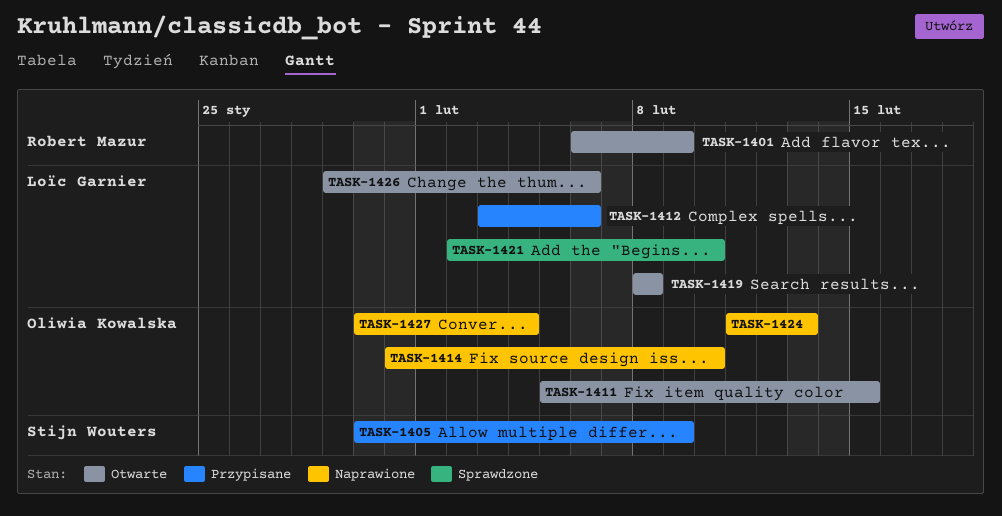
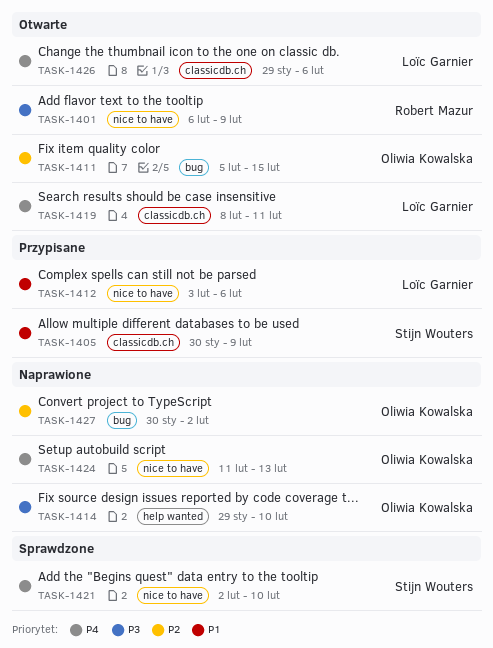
TASK-1414, start: Jan 31 -> Jan 29
TASK-1419, due: Feb 8 -> Feb 11
TASK-1421, owner: Loïc Garnier -> Stijn Wouters
TASK-1427, due: Feb 4 -> Feb 2

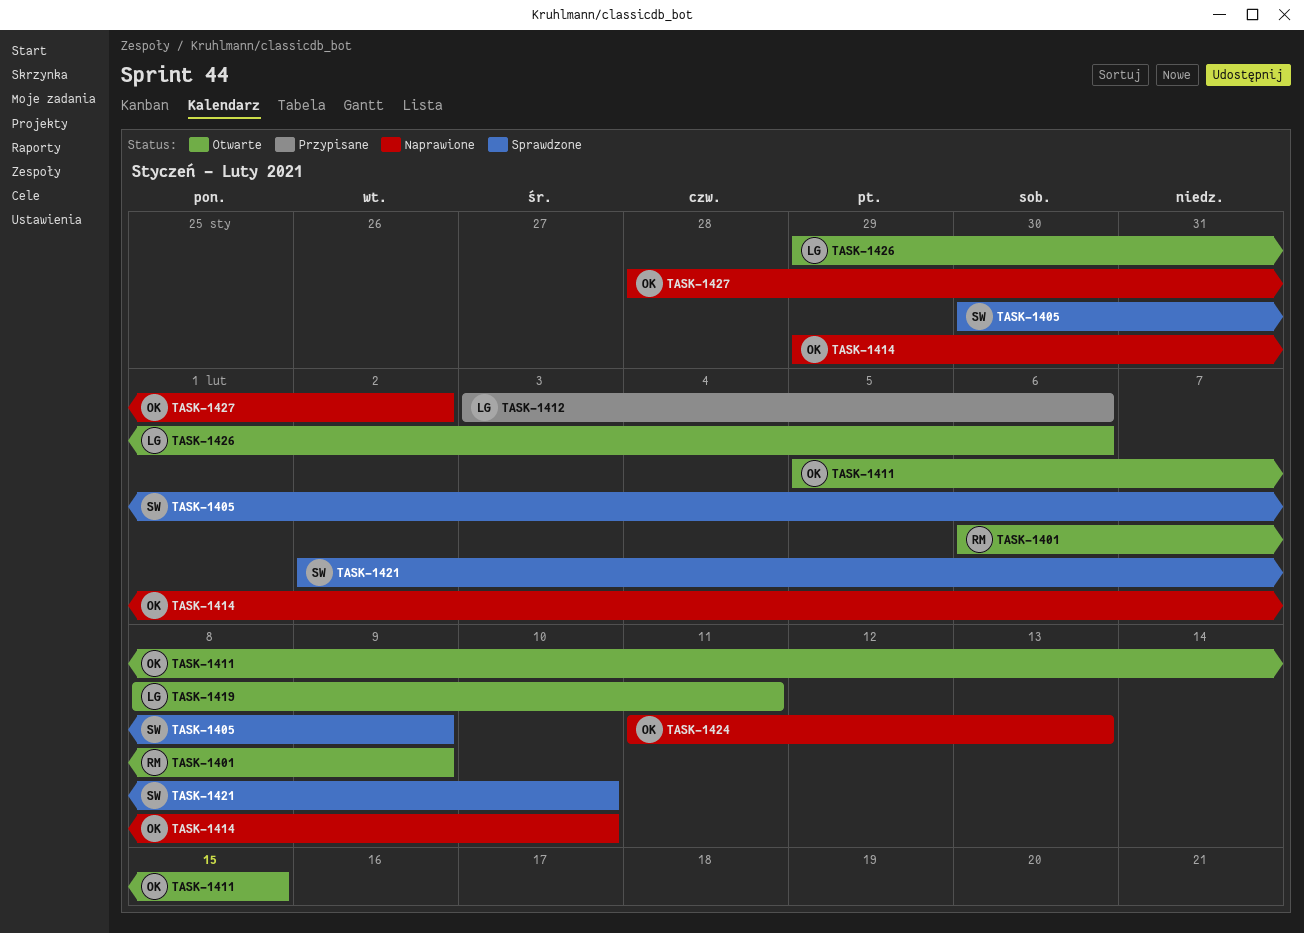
TASK-1405, status: Przypisane -> Sprawdzone
TASK-1427, start: Jan 30 -> Jan 28

